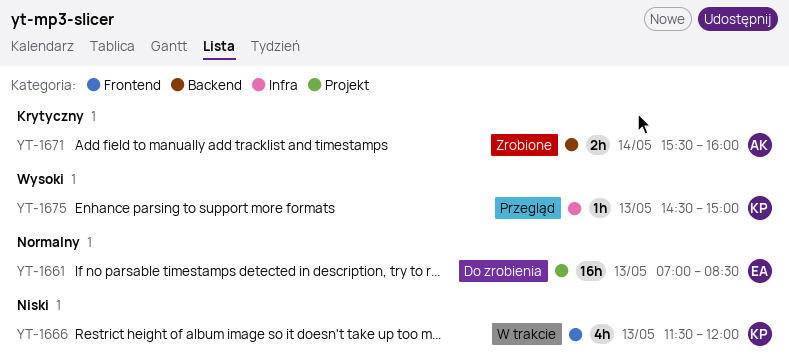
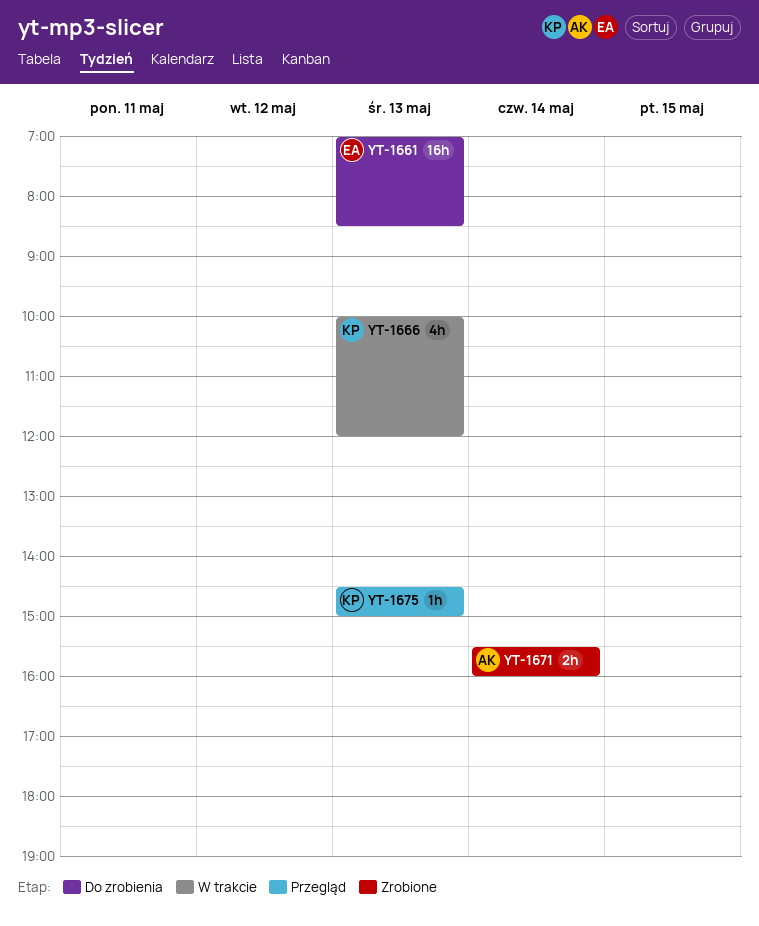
YT-1666, begins: 11:30 -> 10:00

